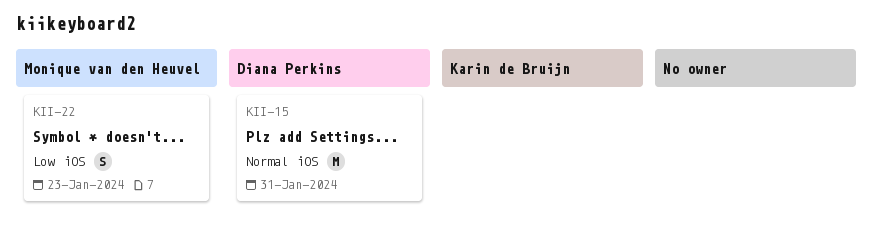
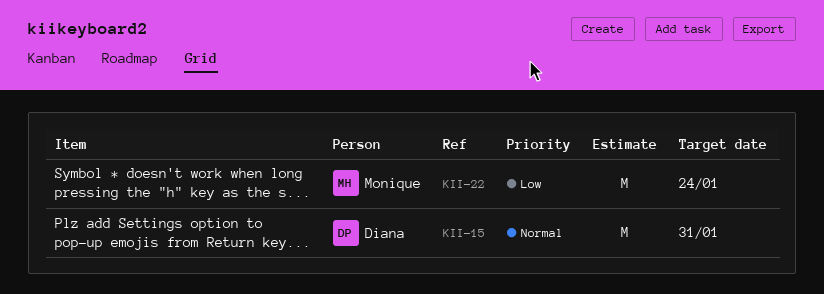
KII-22, estimate: S -> M
KII-22, due: Jan 23 -> Jan 24

